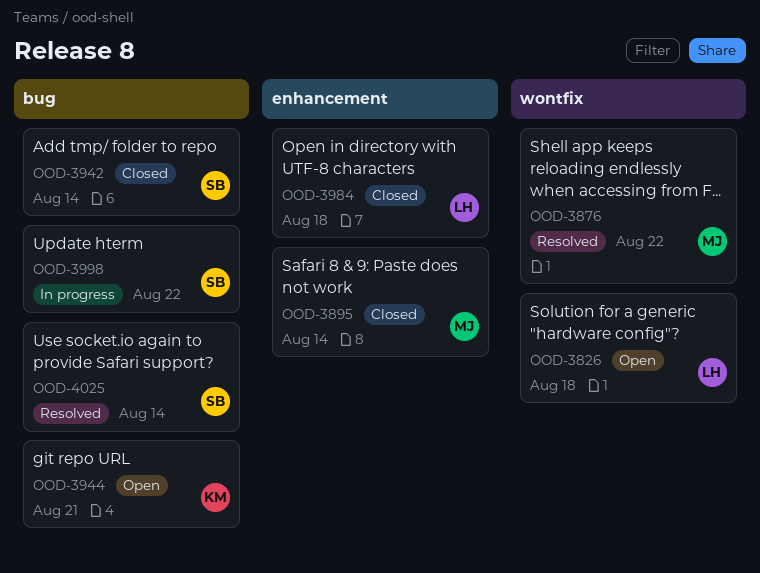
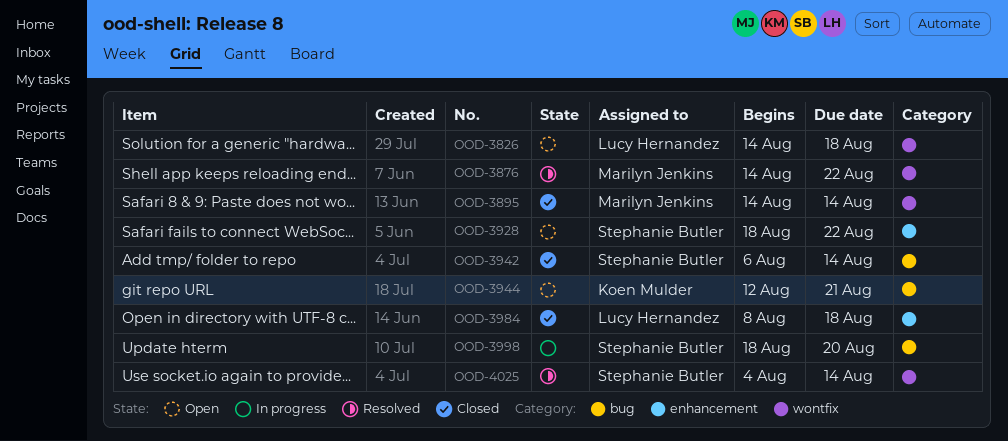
OOD-3895, label: enhancement -> wontfix
OOD-3928: none -> present
OOD-3998, due: Aug 22 -> Aug 20
OOD-4025, label: bug -> wontfix

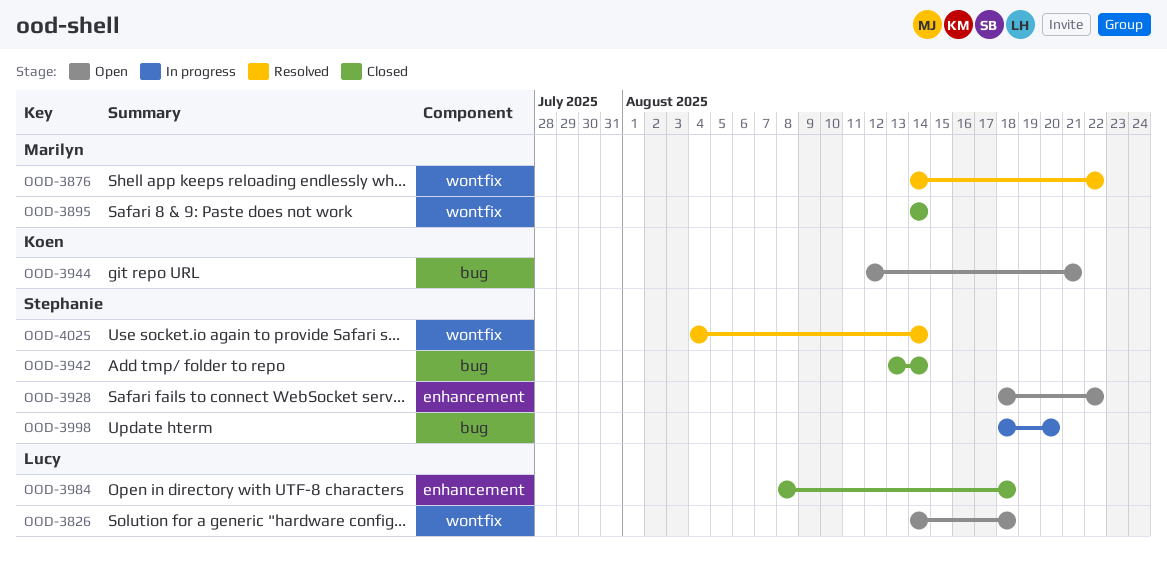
OOD-3942, start: Aug 6 -> Aug 13

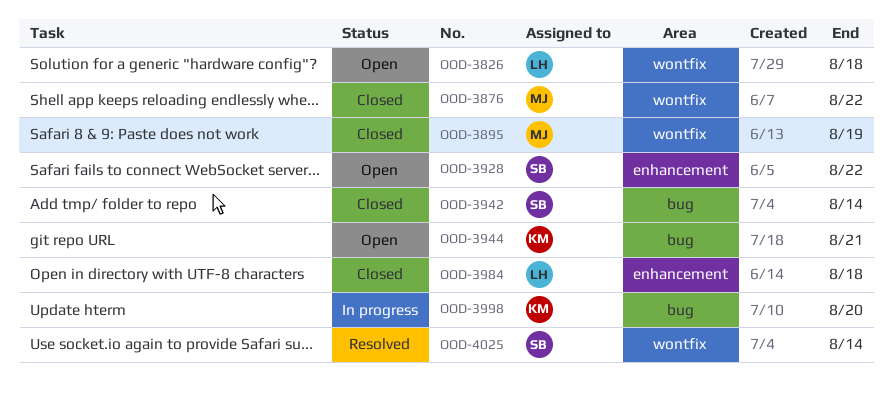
OOD-3876, status: Resolved -> Closed
OOD-3895, due: Aug 14 -> Aug 19
OOD-3998, owner: Stephanie -> Koen

